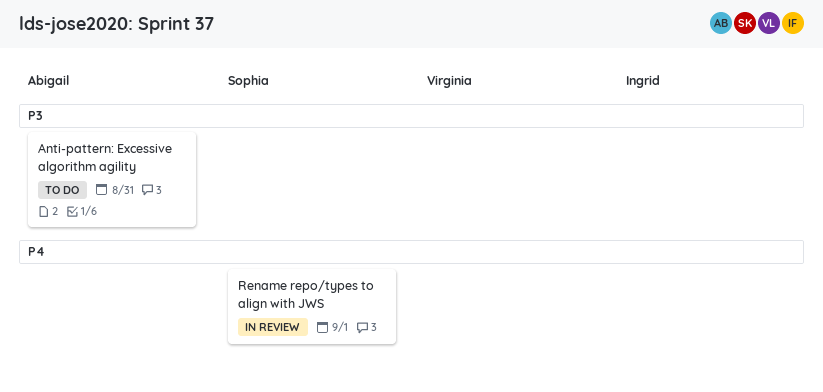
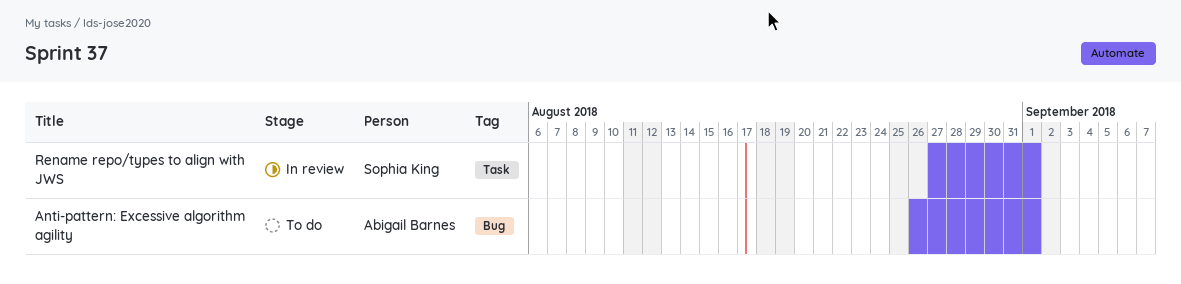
Anti-pattern: Excessive algorithm agility, due: Aug 31 -> Sep 1

